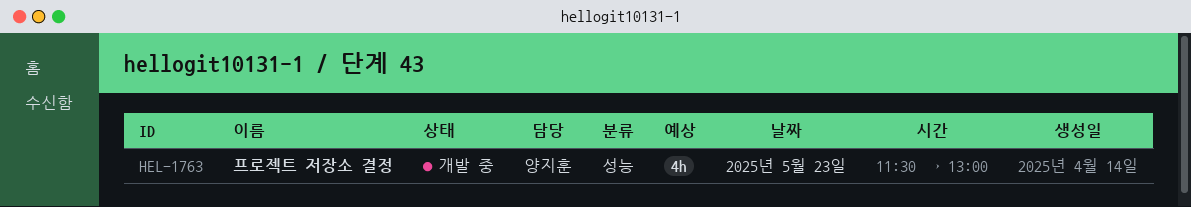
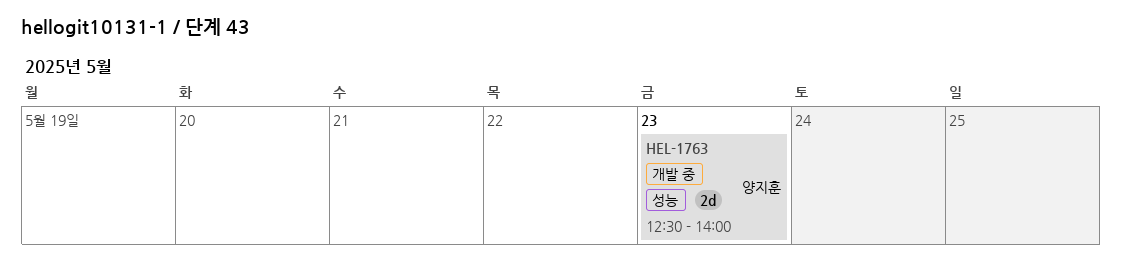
HEL-1763, estimate: 4h -> 2d
HEL-1763, begins: 11:30 -> 12:30
HEL-1763, ends: 13:00 -> 14:00

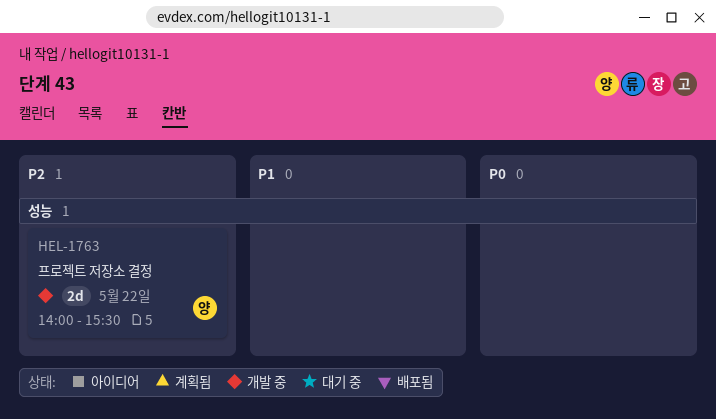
HEL-1763, day: May 23 -> May 22
HEL-1763, begins: 12:30 -> 14:00
HEL-1763, ends: 14:00 -> 15:30

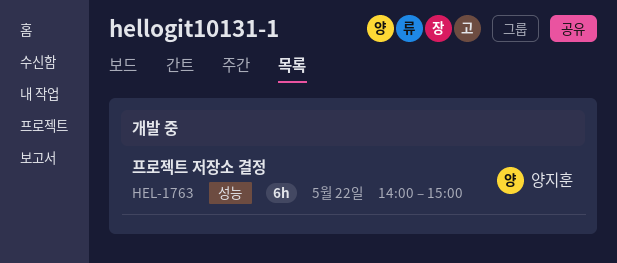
HEL-1763, estimate: 2d -> 6h
HEL-1763, ends: 15:30 -> 15:00

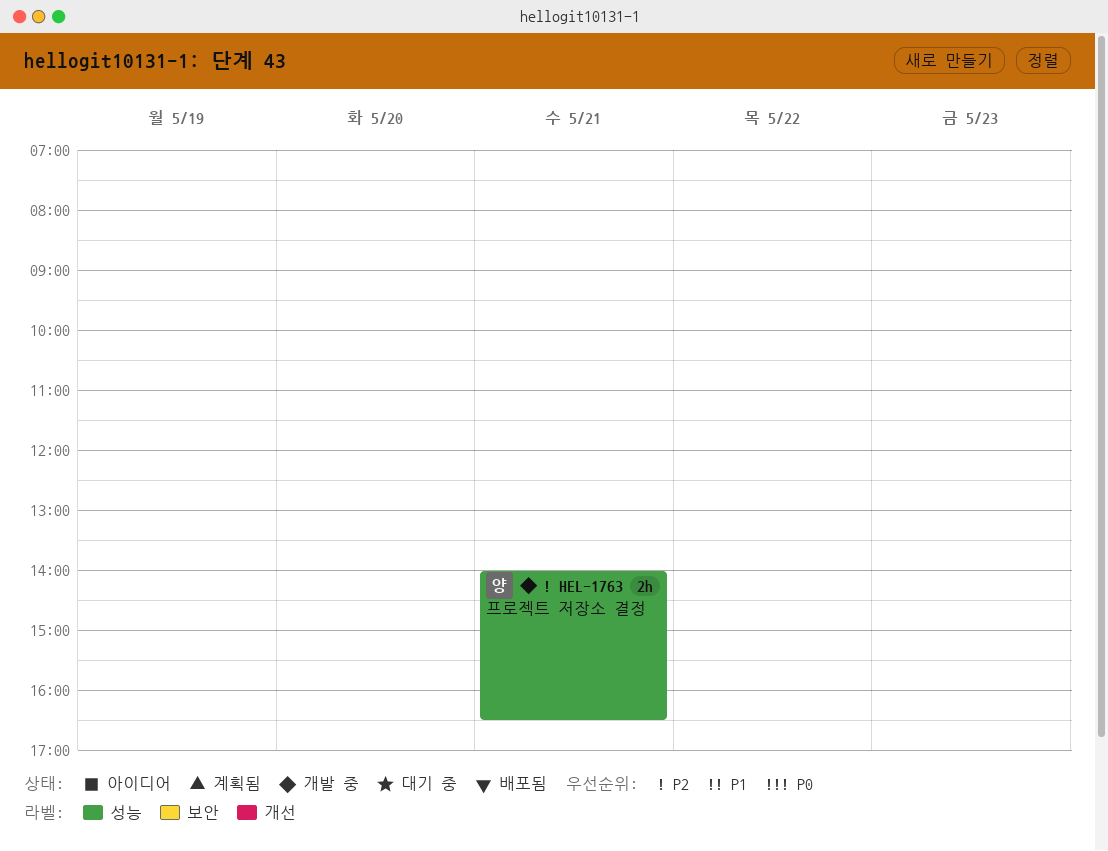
HEL-1763, estimate: 6h -> 2h
HEL-1763, day: May 22 -> May 21
HEL-1763, ends: 15:00 -> 16:30

